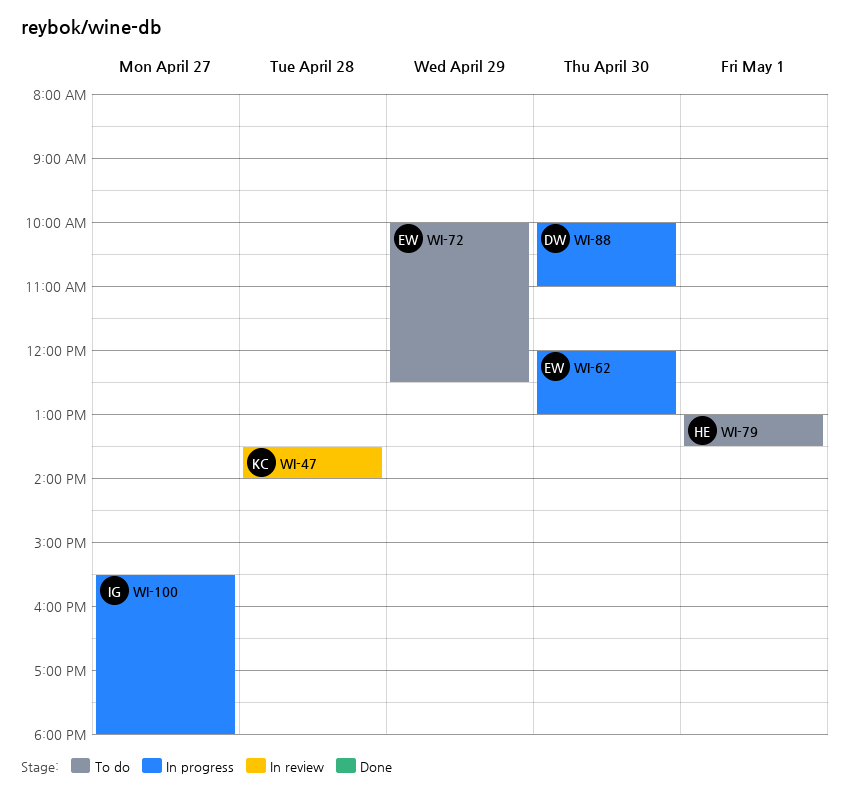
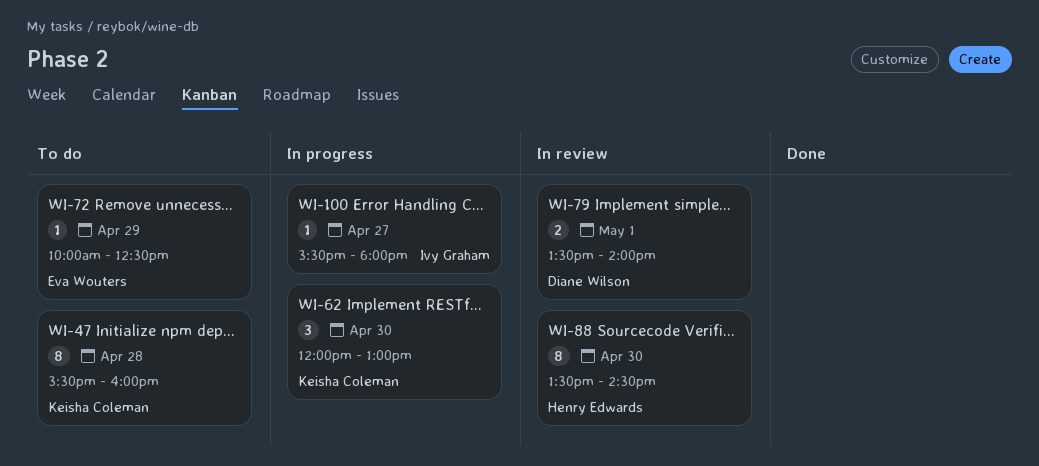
WI-47, status: In review -> To do
WI-47, begins: 13:30 -> 15:30
WI-47, ends: 14:00 -> 16:00
WI-62, owner: Eva Wouters -> Keisha Coleman
WI-79, status: To do -> In review
WI-79, owner: Henry Edwards -> Diane Wilson
WI-79, begins: 13:00 -> 13:30
WI-79, ends: 13:30 -> 14:00
WI-88, status: In progress -> In review
WI-88, owner: Diane Wilson -> Henry Edwards
WI-88, begins: 10:00 -> 13:30
WI-88, ends: 11:00 -> 14:30

